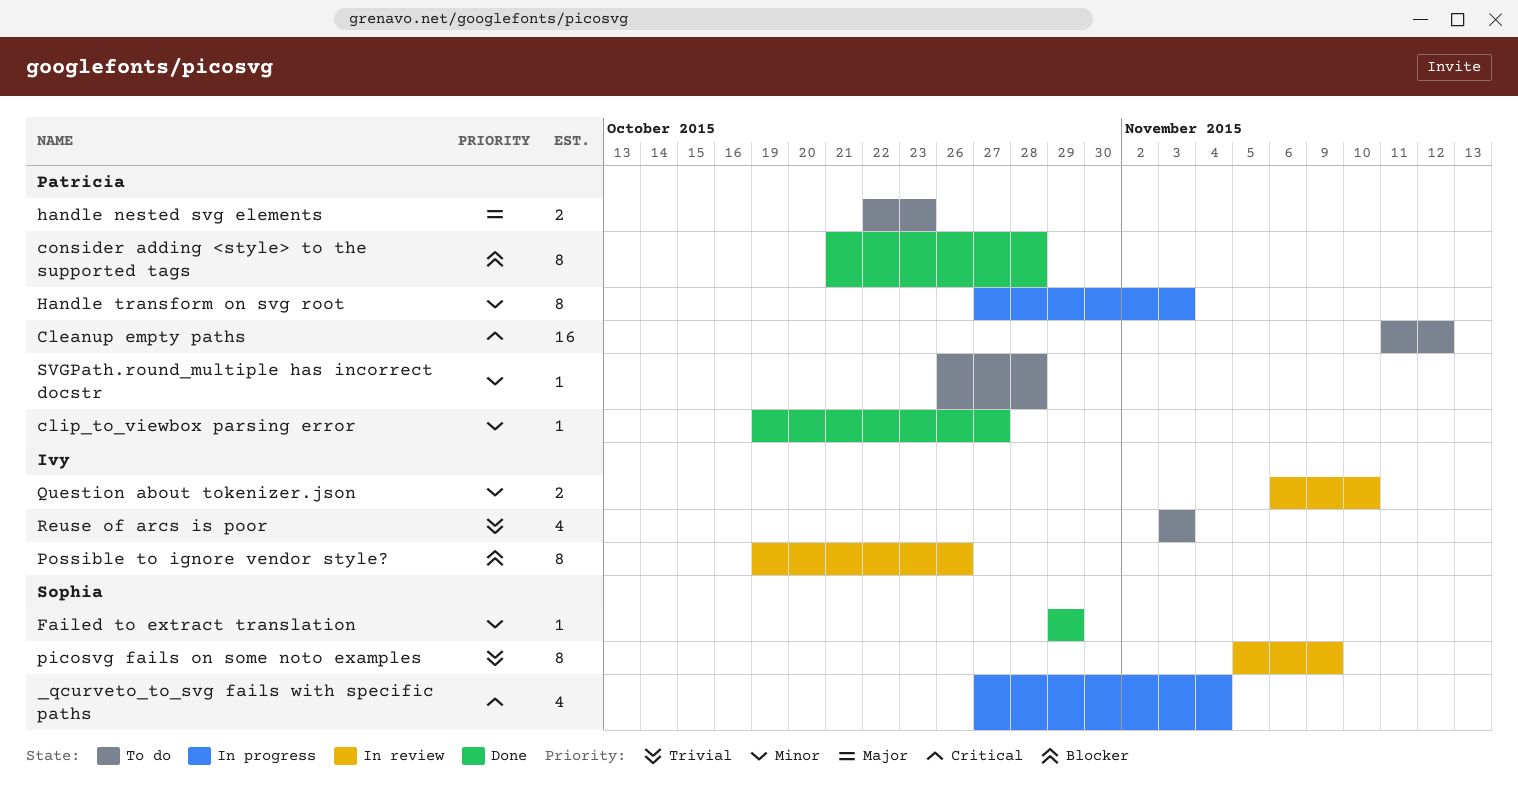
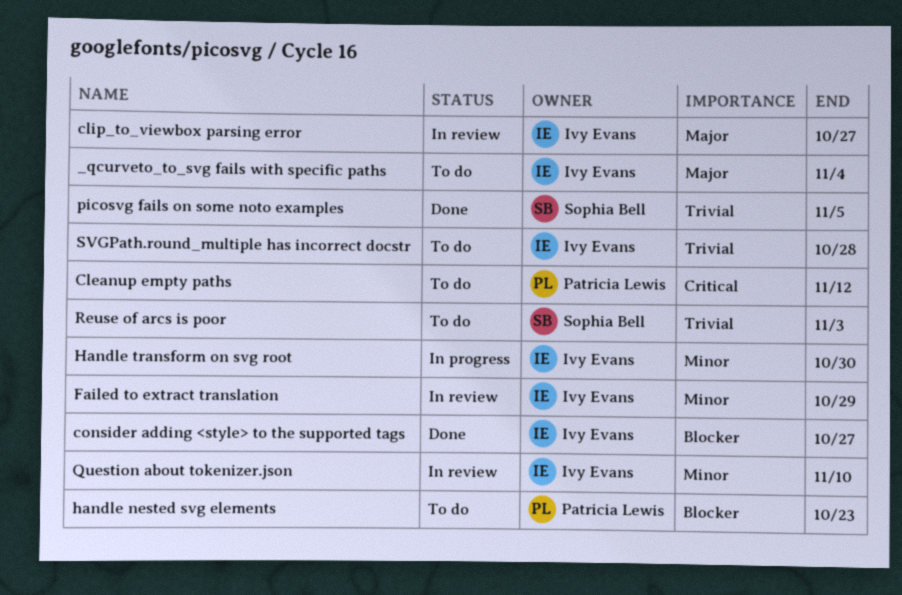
_qcurveto_to_svg fails with specific paths, status: In progress -> To do
_qcurveto_to_svg fails with specific paths, owner: Sophia Bell -> Ivy Evans
_qcurveto_to_svg fails with specific paths, priority: Critical -> Major
clip_to_viewbox parsing error, status: Done -> In review
clip_to_viewbox parsing error, owner: Patricia Lewis -> Ivy Evans
clip_to_viewbox parsing error, priority: Minor -> Major
consider adding <style> to the supported tags, owner: Patricia Lewis -> Ivy Evans
consider adding <style> to the supported tags, due: Oct 28 -> Oct 27
Failed to extract translation, status: Done -> In review
Failed to extract translation, owner: Sophia Bell -> Ivy Evans
handle nested svg elements, priority: Major -> Blocker
Handle transform on svg root, owner: Patricia Lewis -> Ivy Evans
Handle transform on svg root, due: Nov 3 -> Oct 30
picosvg fails on some noto examples, status: In review -> Done
picosvg fails on some noto examples, due: Nov 9 -> Nov 5
Possible to ignore vendor style?: present -> none
Reuse of arcs is poor, owner: Ivy Evans -> Sophia Bell
SVGPath.round_multiple has incorrect docstr, owner: Patricia Lewis -> Ivy Evans
SVGPath.round_multiple has incorrect docstr, priority: Minor -> Trivial

